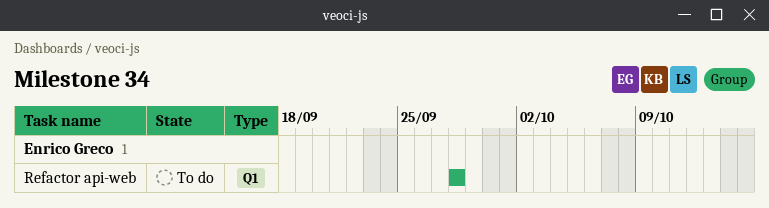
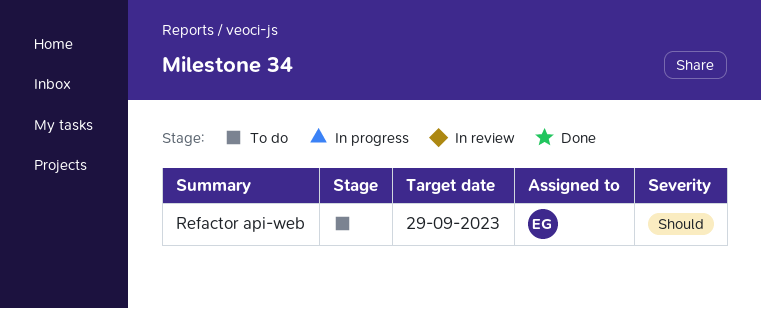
Refactor api-web, due: Sep 28 -> Sep 29

